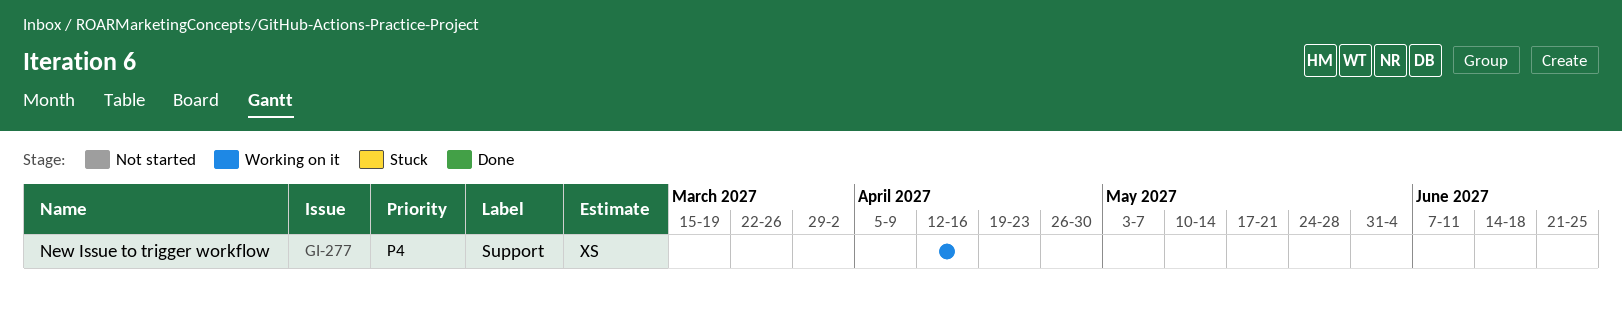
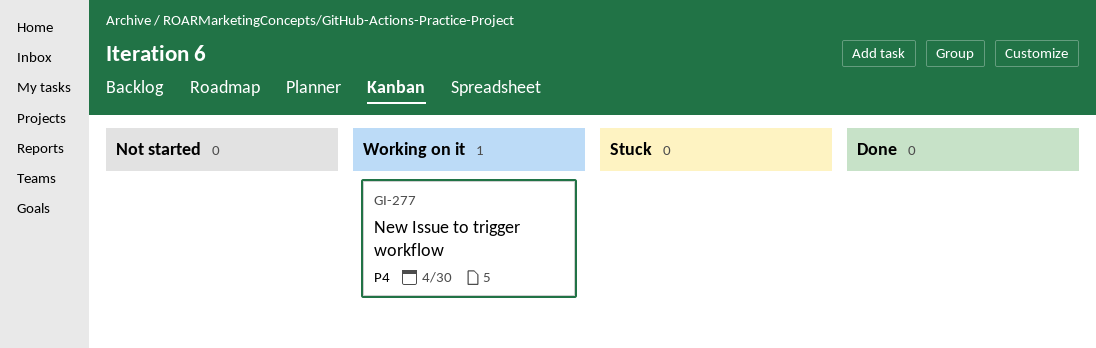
GI-277, due: Apr 16 -> Apr 30

